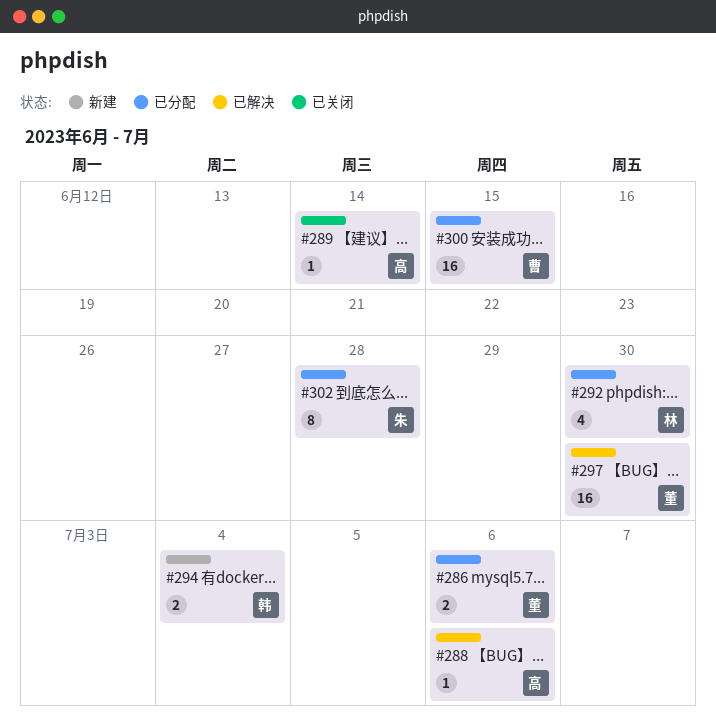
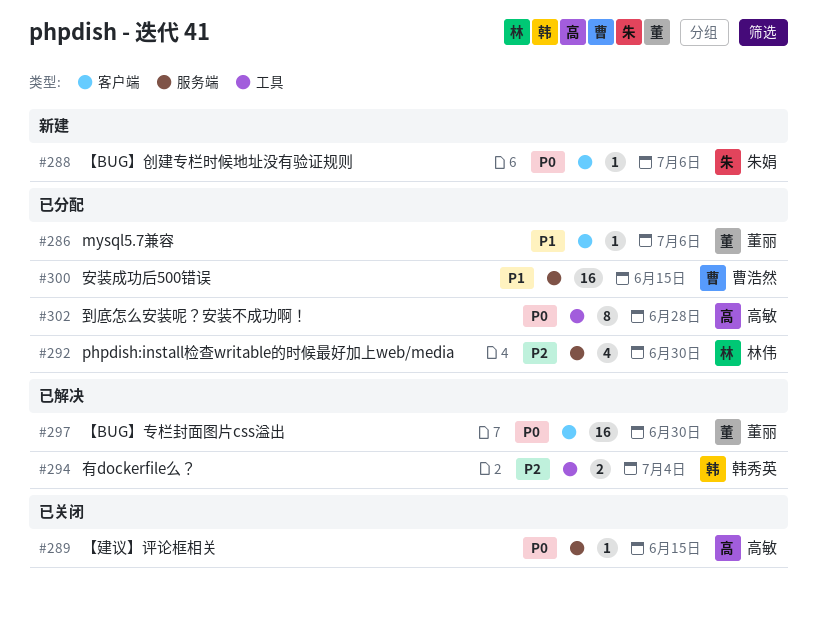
#286, estimate: 2 -> 1
#288, status: 已解决 -> 新建
#288, owner: 高敏 -> 朱娟
#289, due: Jun 14 -> Jun 15
#294, status: 新建 -> 已解决
#302, owner: 朱娟 -> 高敏

